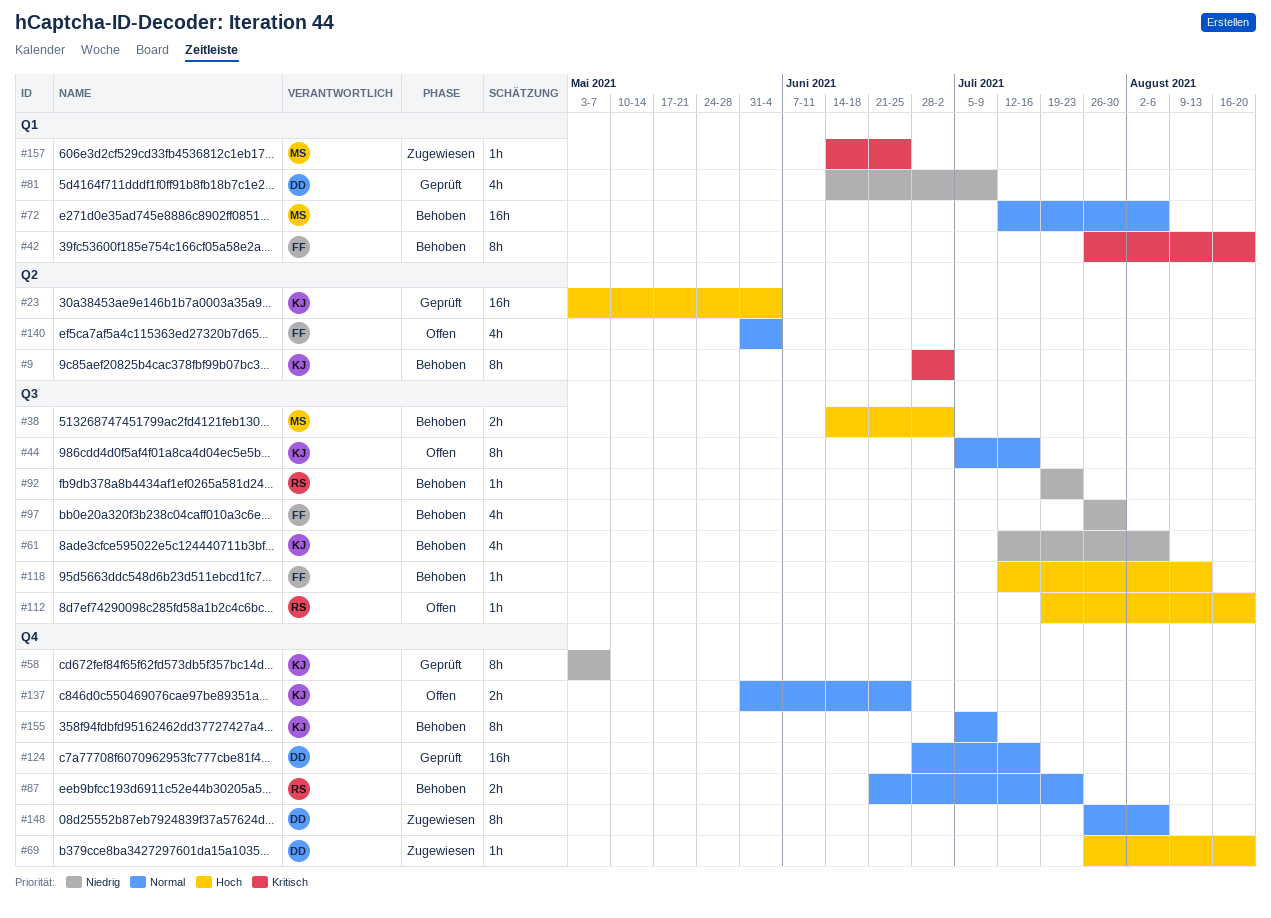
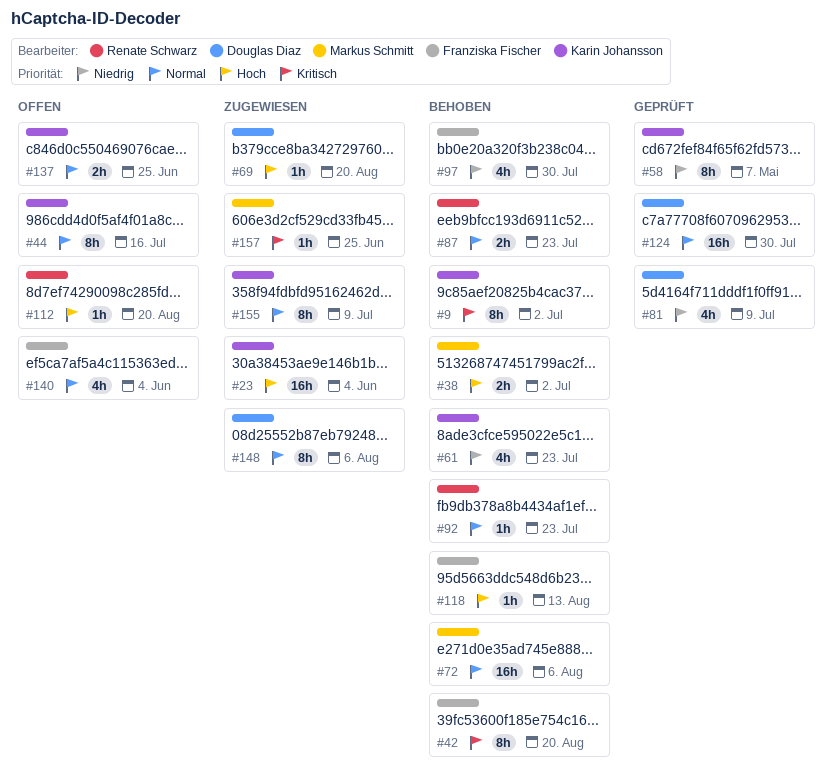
#23, status: Geprüft -> Zugewiesen
#61, due: Aug 6 -> Jul 23
#92, priority: Niedrig -> Normal
#124, due: Jul 16 -> Jul 30
#155, status: Behoben -> Zugewiesen

